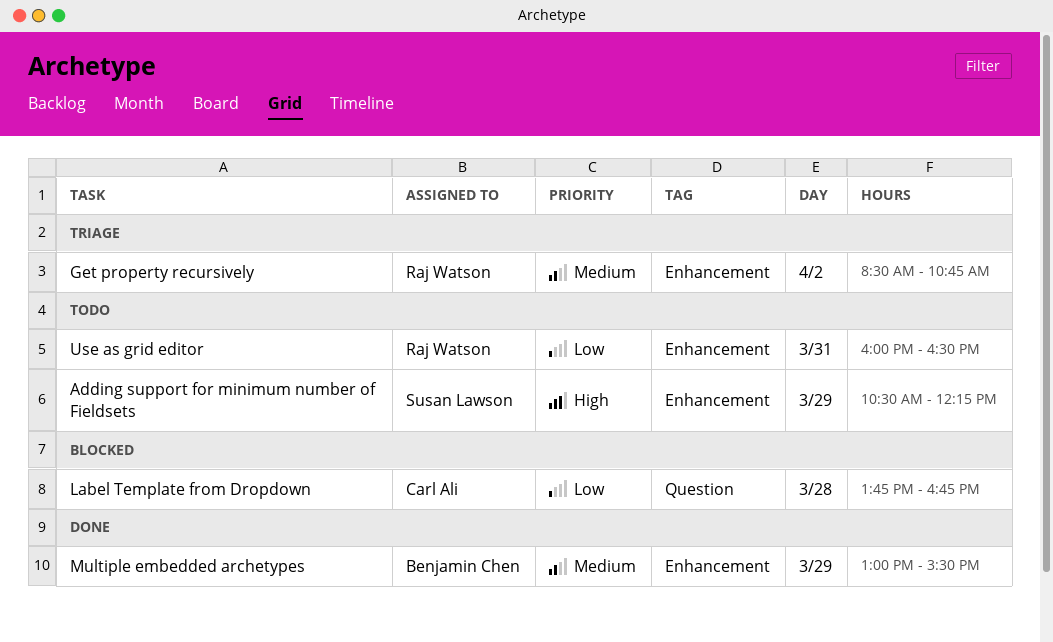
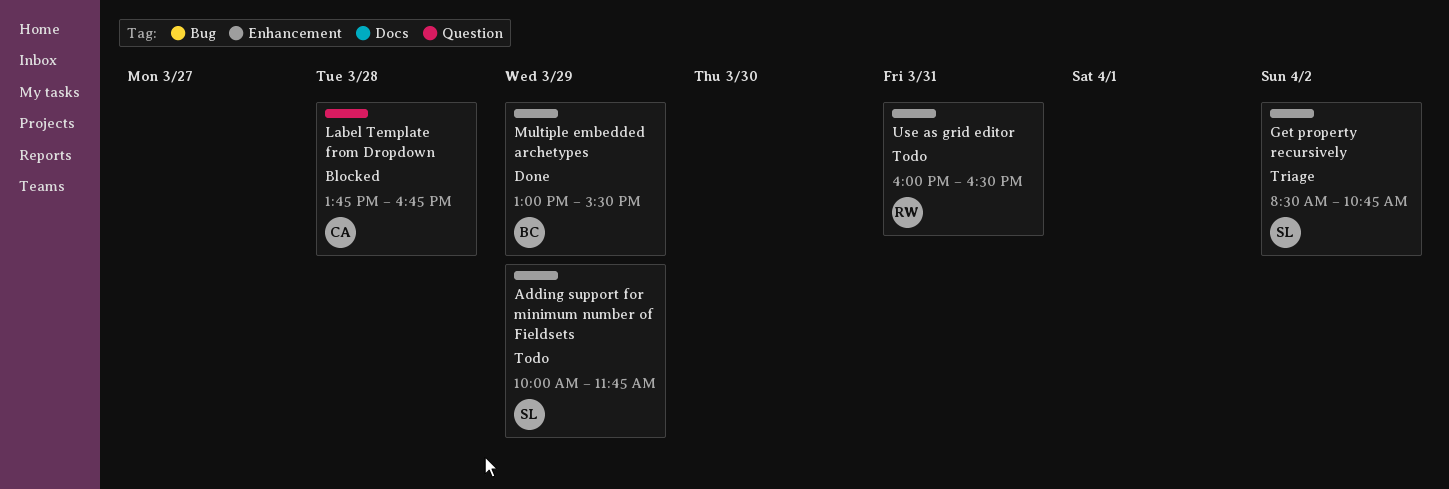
Adding support for minimum number of Fieldsets, begins: 10:30 -> 10:00
Adding support for minimum number of Fieldsets, ends: 12:15 -> 11:45
Get property recursively, owner: Raj Watson -> Susan Lawson

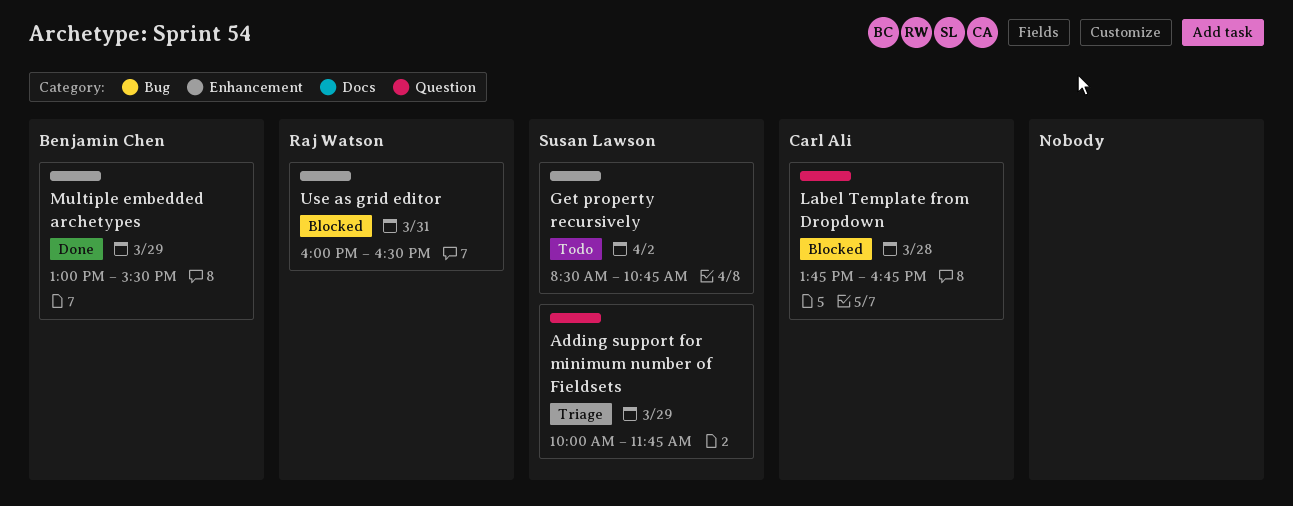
Adding support for minimum number of Fieldsets, status: Todo -> Triage
Adding support for minimum number of Fieldsets, label: Enhancement -> Question
Get property recursively, status: Triage -> Todo
Use as grid editor, status: Todo -> Blocked

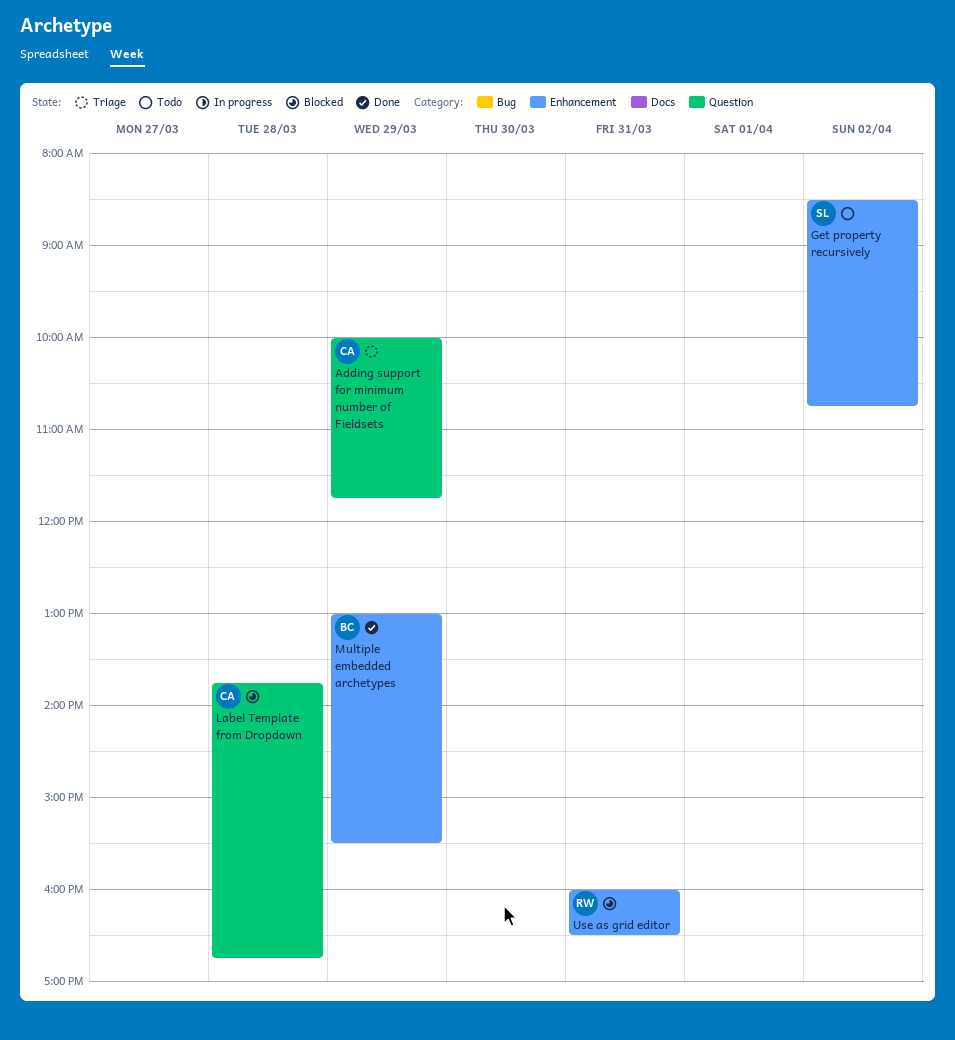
Adding support for minimum number of Fieldsets, owner: Susan Lawson -> Carl Ali

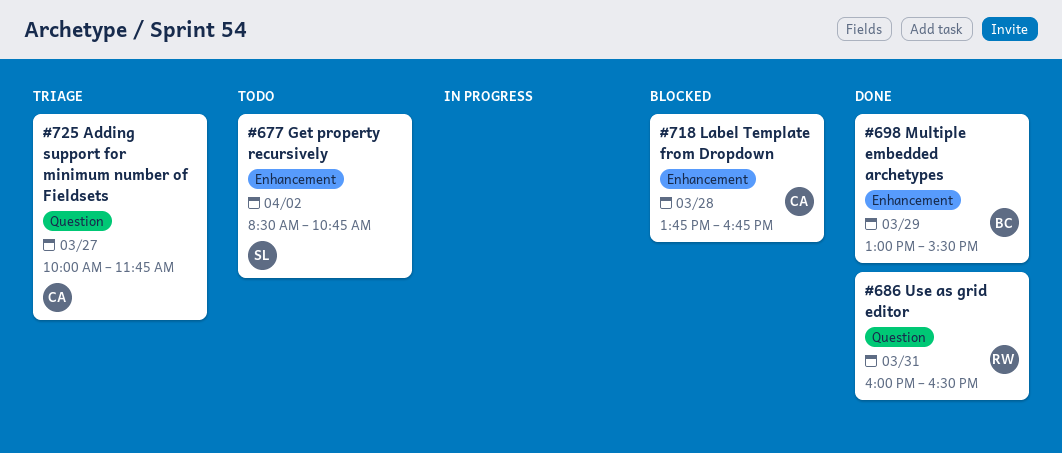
Adding support for minimum number of Fieldsets, day: Mar 29 -> Mar 27
Label Template from Dropdown, label: Question -> Enhancement
Use as grid editor, status: Blocked -> Done
Use as grid editor, label: Enhancement -> Question

